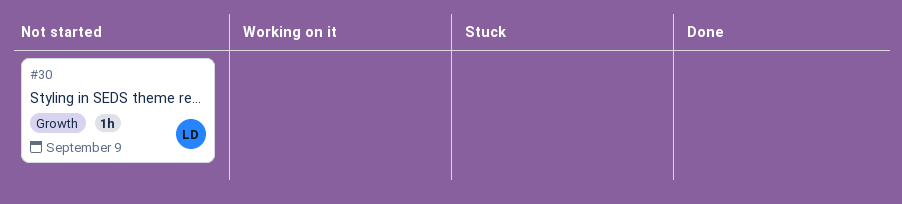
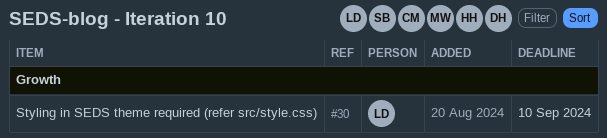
#30, due: Sep 9 -> Sep 10

